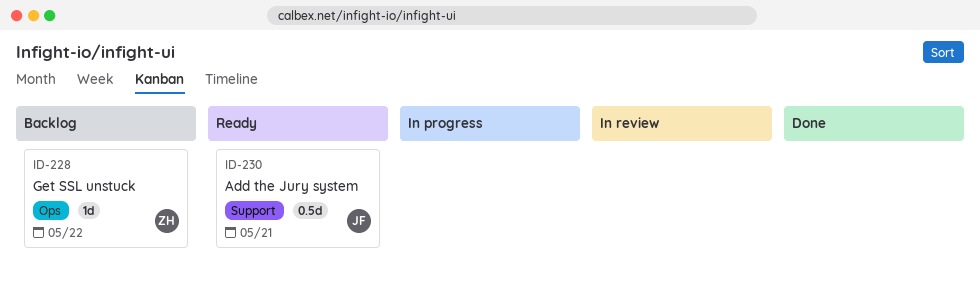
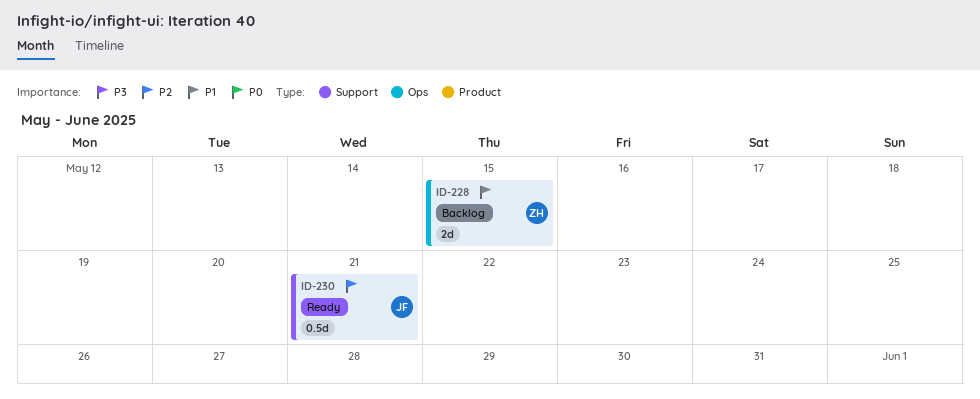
ID-228, estimate: 1d -> 2d
ID-228, due: May 22 -> May 15

